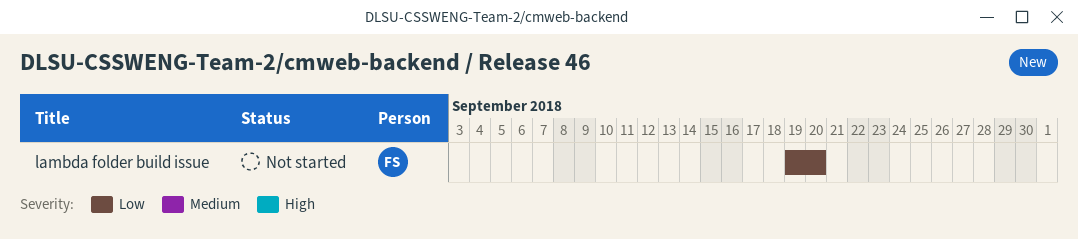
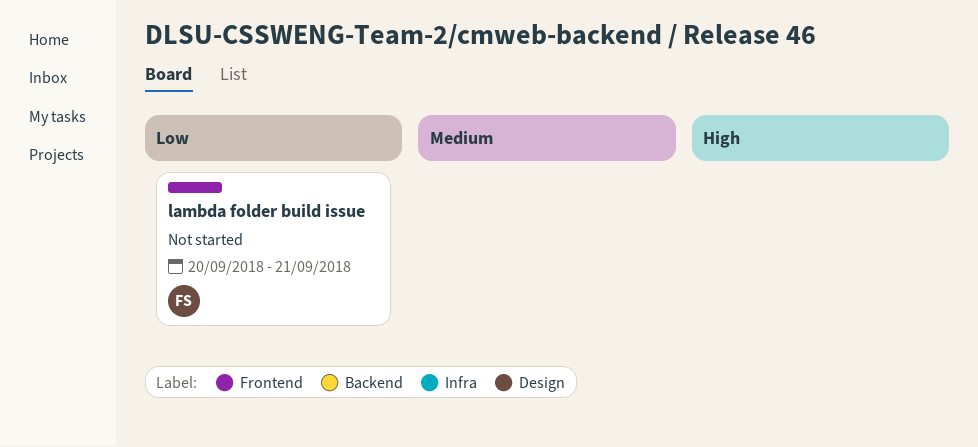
lambda folder build issue, start: Sep 19 -> Sep 20
lambda folder build issue, due: Sep 20 -> Sep 21

